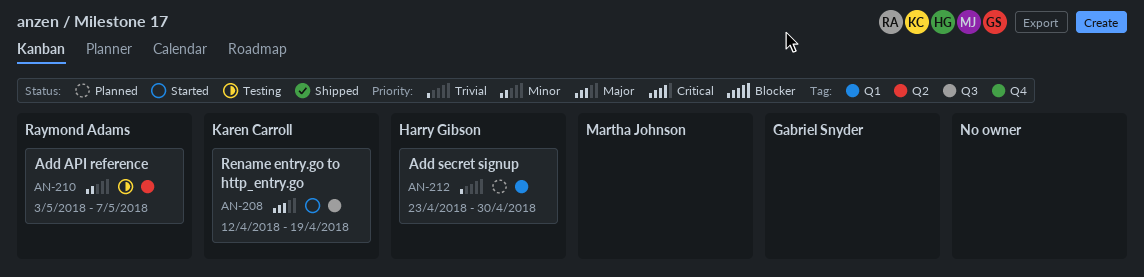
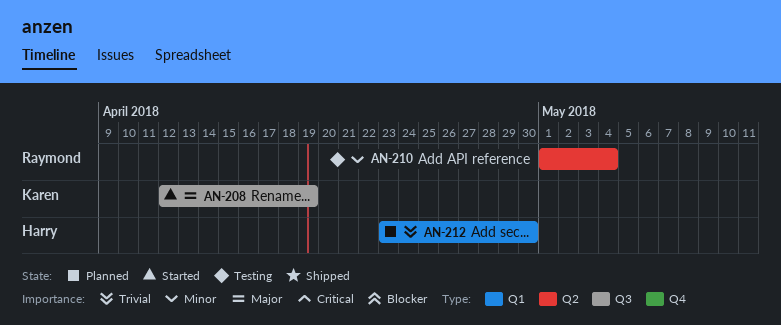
AN-210, start: May 3 -> May 1
AN-210, due: May 7 -> May 4

